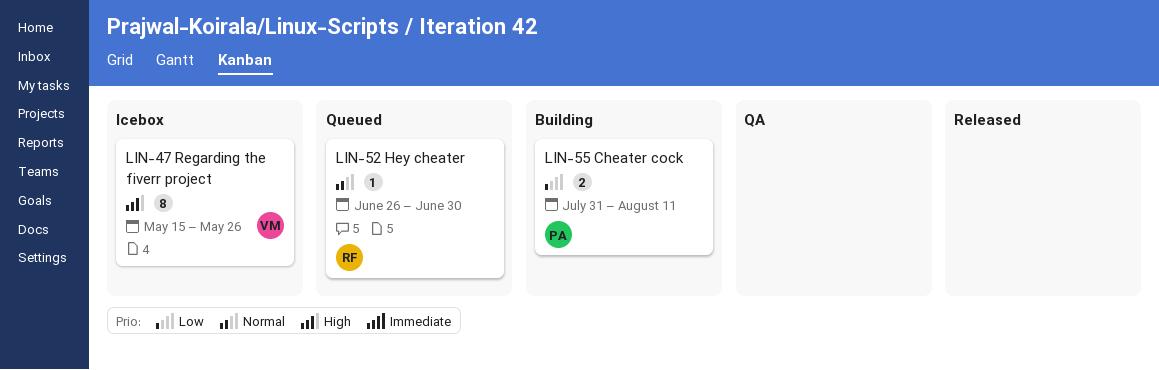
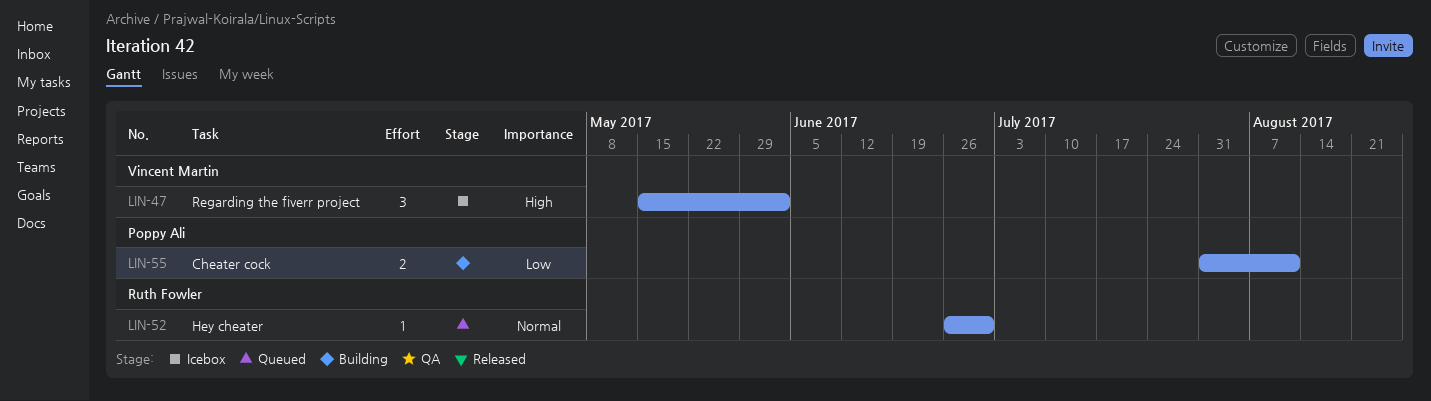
LIN-47, estimate: 8 -> 3
LIN-47, due: May 26 -> Jun 2

